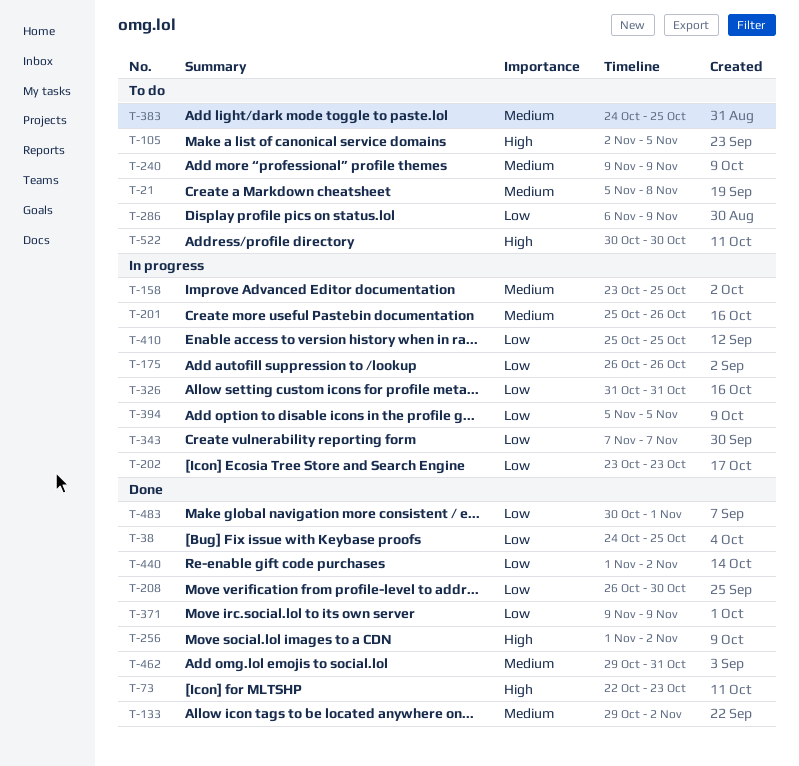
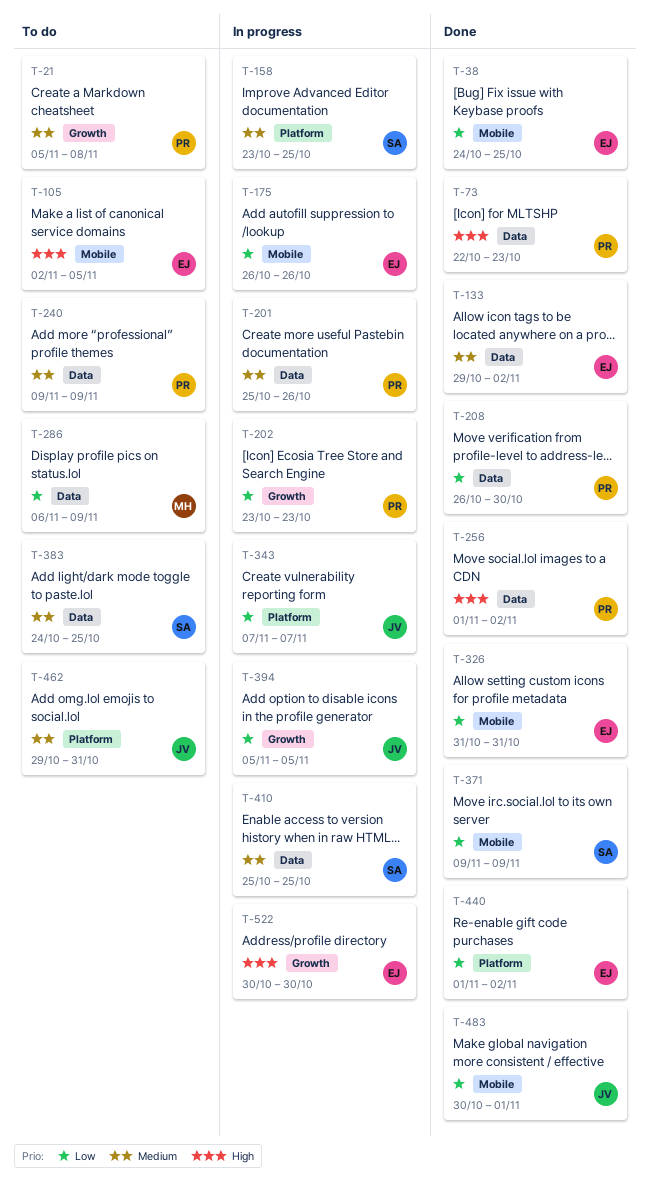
T-326, status: In progress -> Done
T-410, priority: Low -> Medium
T-462, status: Done -> To do
T-522, status: To do -> In progress

